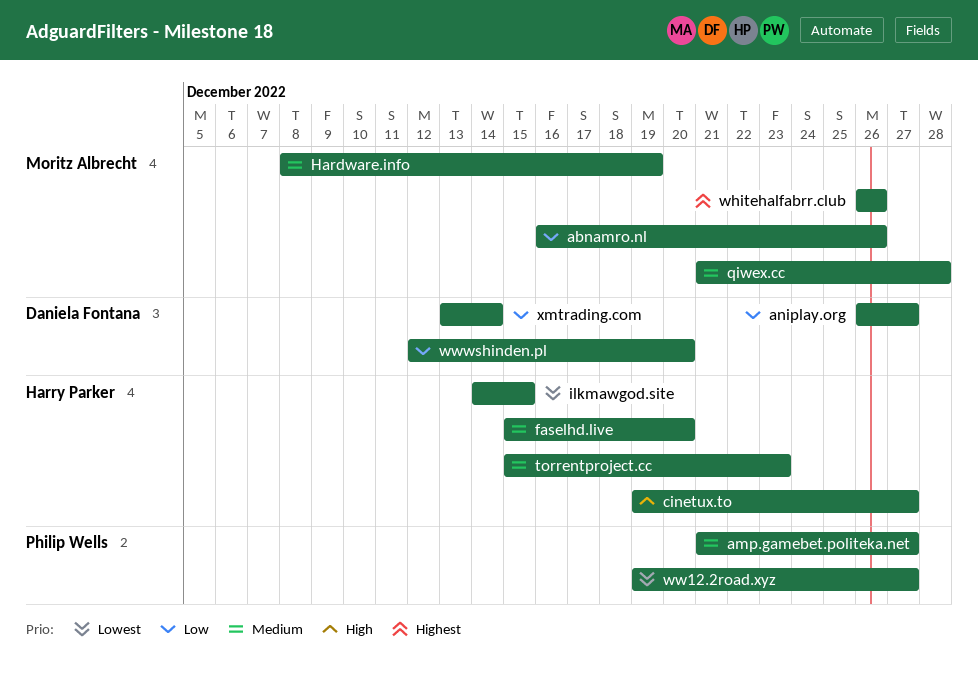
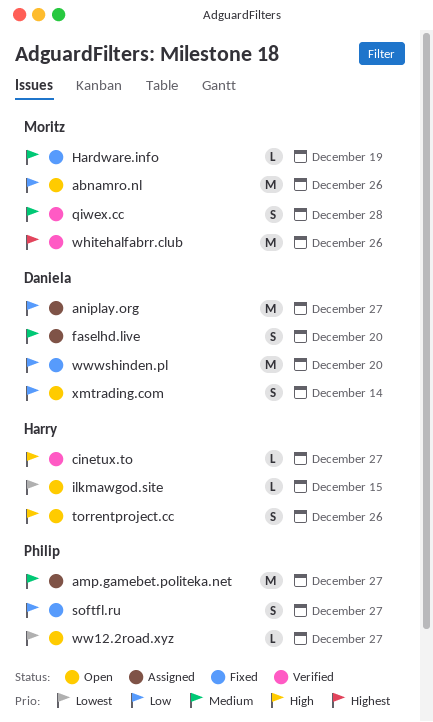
faselhd.live, owner: Harry Parker -> Daniela Fontana
softfl.ru: none -> present
torrentproject.cc, priority: Medium -> High
torrentproject.cc, due: Dec 23 -> Dec 26

